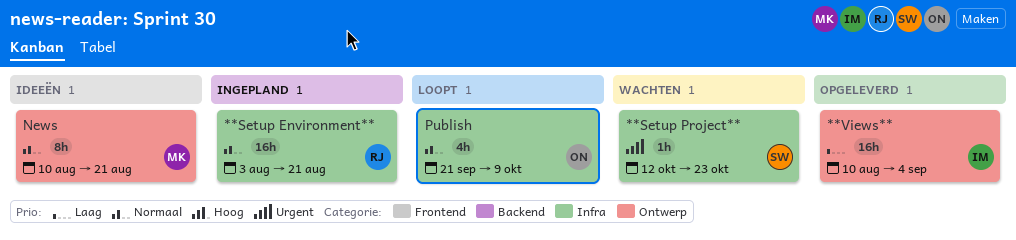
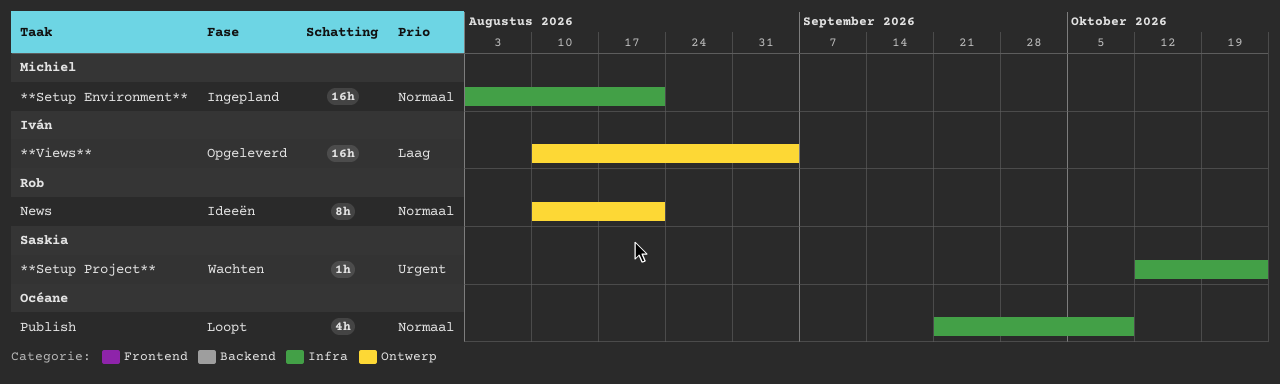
**Setup Environment**, owner: Rob -> Michiel
News, owner: Michiel -> Rob

